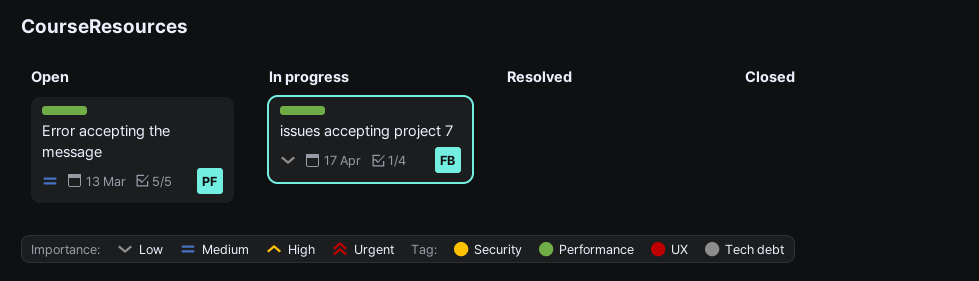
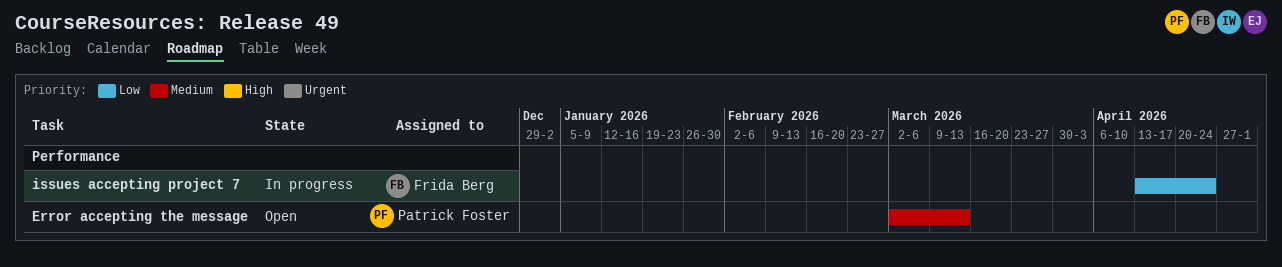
issues accepting project 7, due: Apr 17 -> Apr 24

